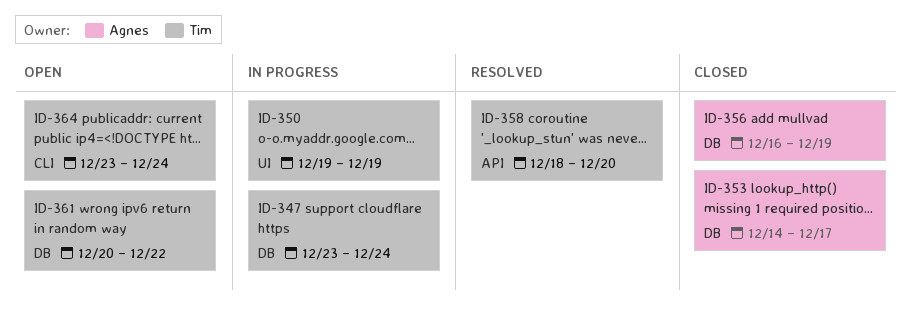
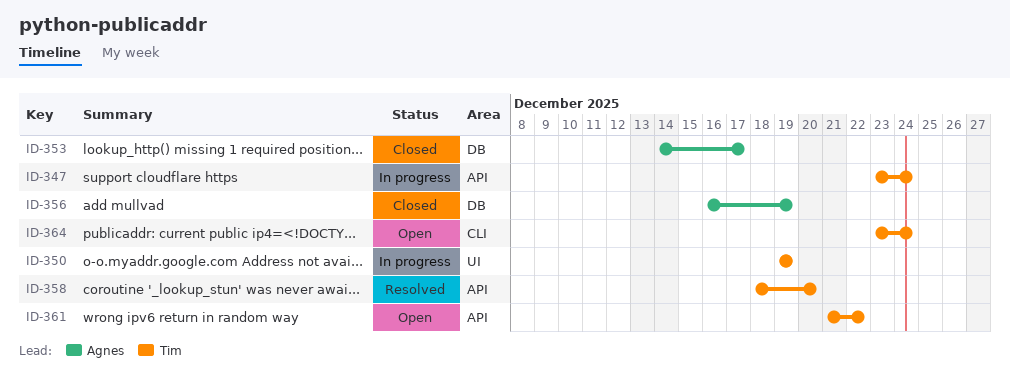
ID-347, label: DB -> API
ID-361, label: DB -> API
ID-361, start: Dec 20 -> Dec 21

